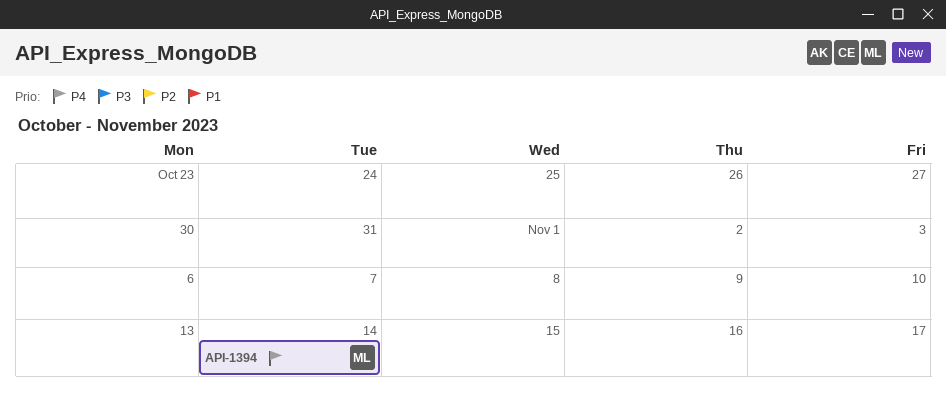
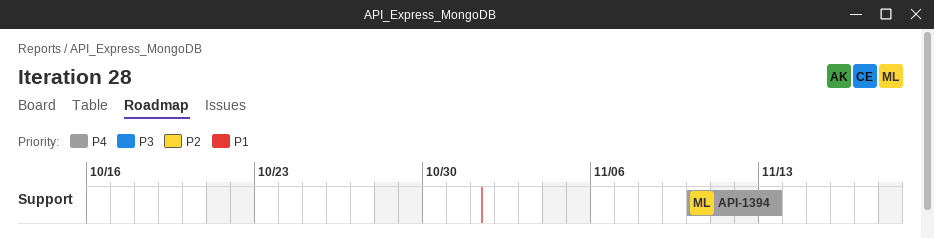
API-1394, due: Nov 14 -> Nov 13

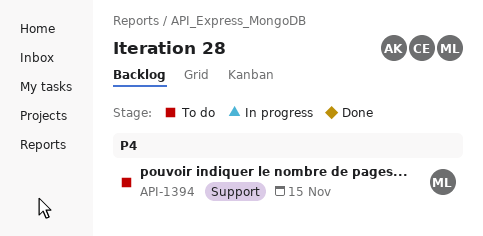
API-1394, due: Nov 13 -> Nov 15

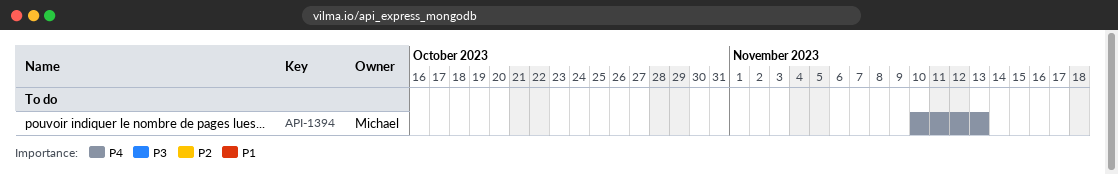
API-1394, due: Nov 15 -> Nov 13

